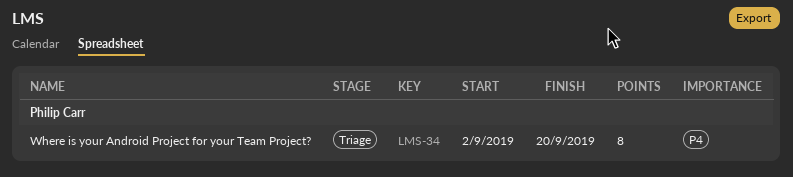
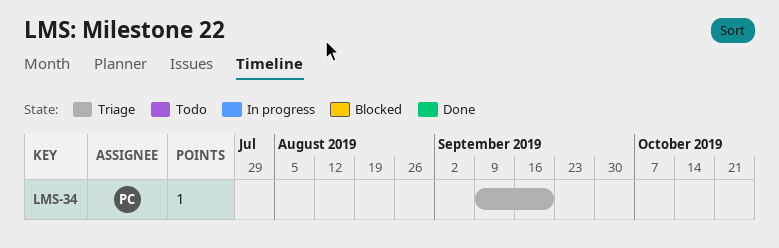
LMS-34, estimate: 8 -> 1
LMS-34, start: Sep 2 -> Sep 9

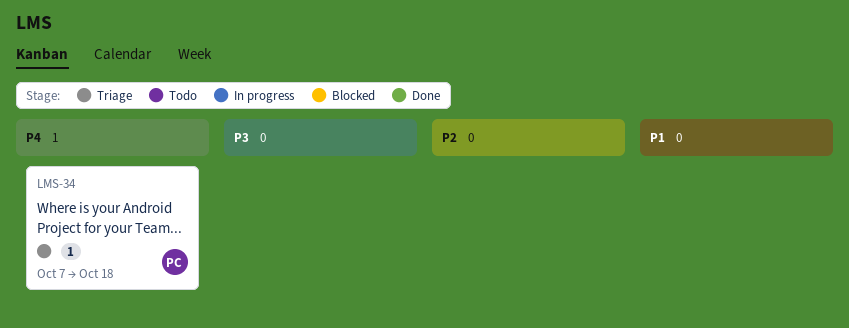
LMS-34, start: Sep 9 -> Oct 7
LMS-34, due: Sep 20 -> Oct 18

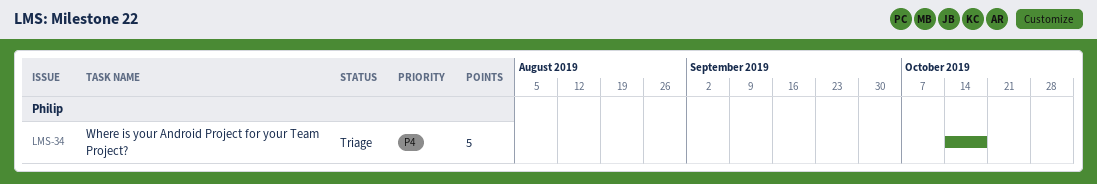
LMS-34, estimate: 1 -> 5
LMS-34, start: Oct 7 -> Oct 14

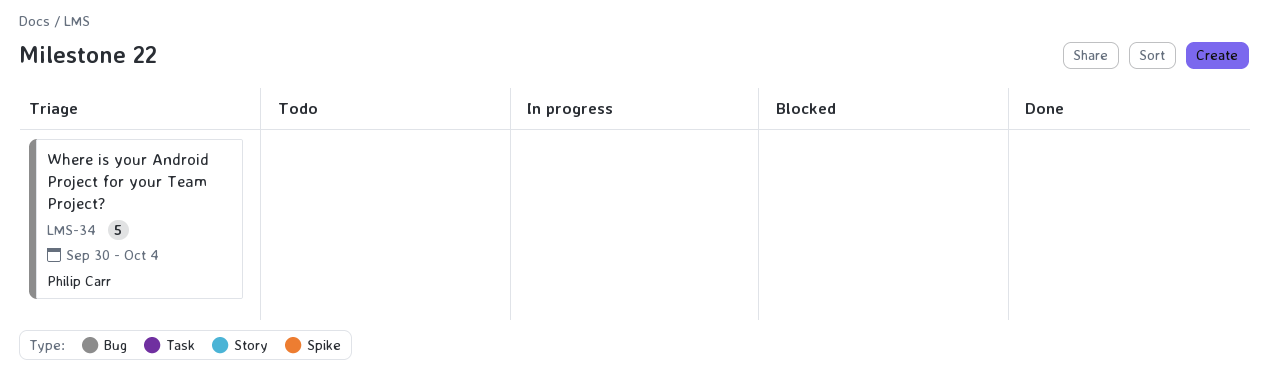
LMS-34, start: Oct 14 -> Sep 30
LMS-34, due: Oct 18 -> Oct 4

